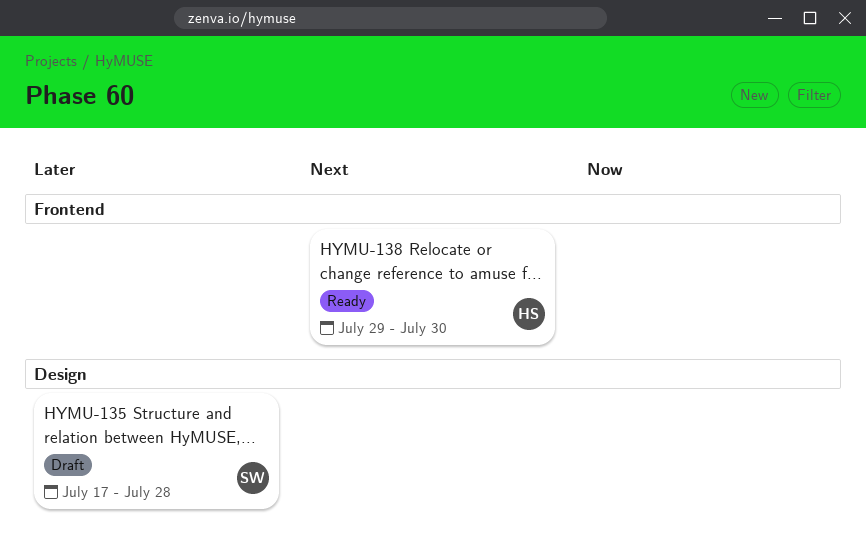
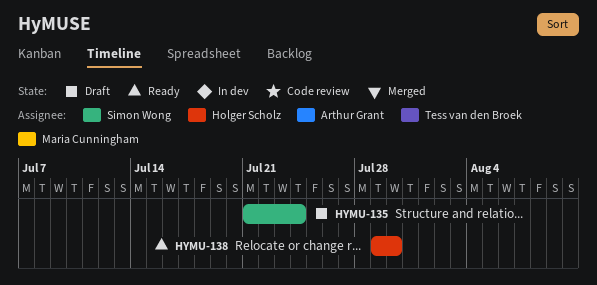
HYMU-135, start: Jul 17 -> Jul 21
HYMU-135, due: Jul 28 -> Jul 24

